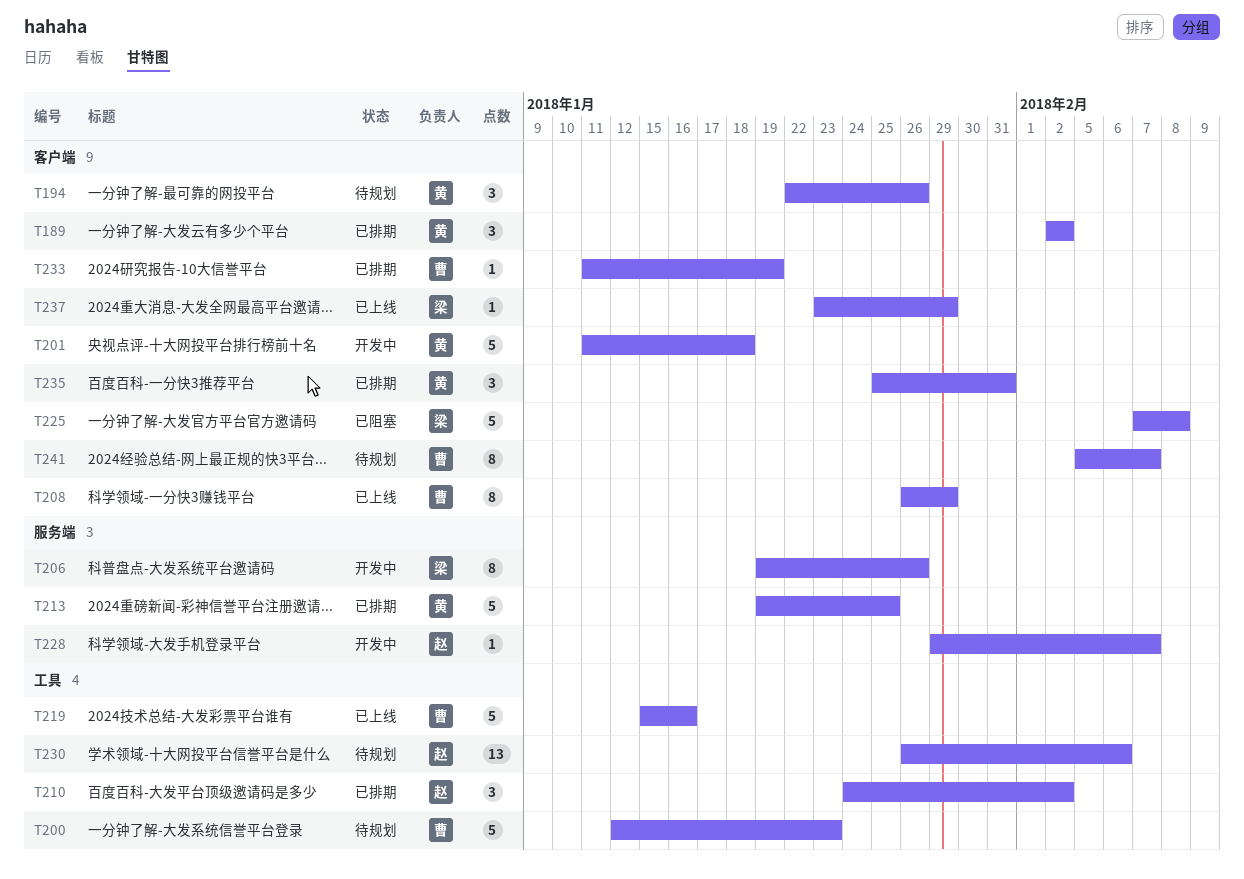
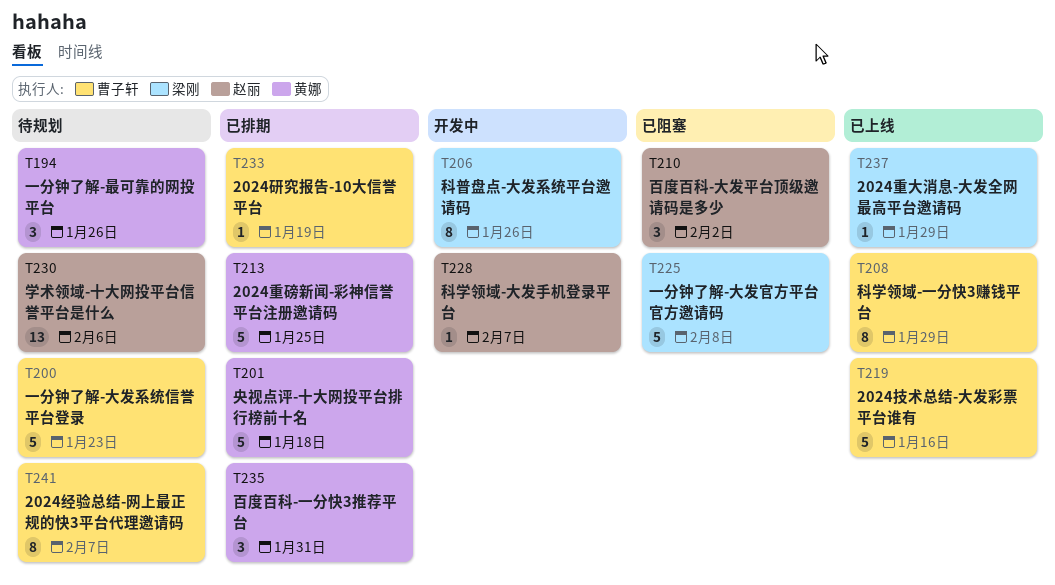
T189: present -> none
T201, status: 开发中 -> 已排期
T210, status: 已排期 -> 已阻塞

